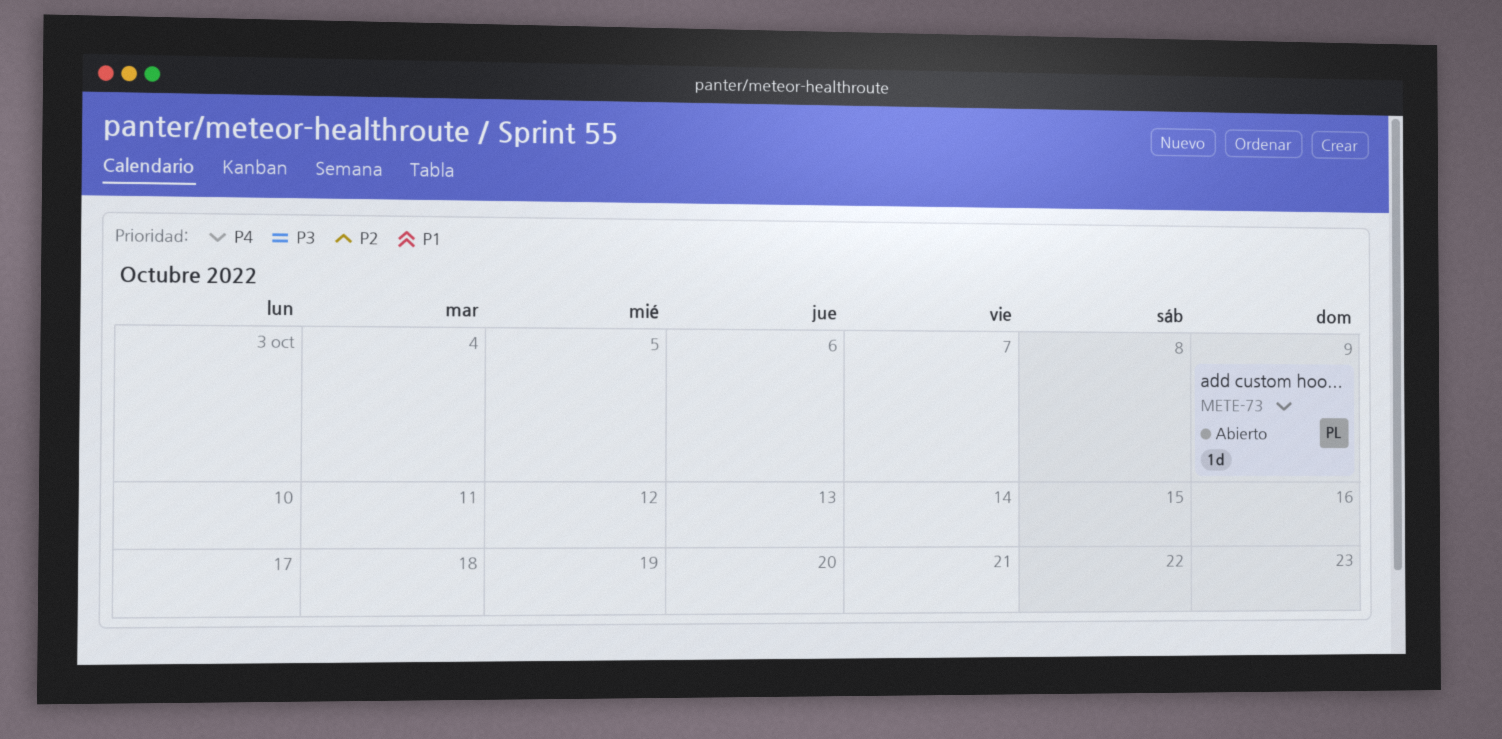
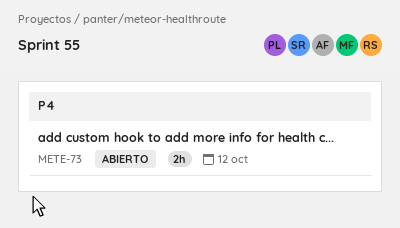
METE-73, estimate: 1d -> 2h
METE-73, due: Oct 9 -> Oct 12

